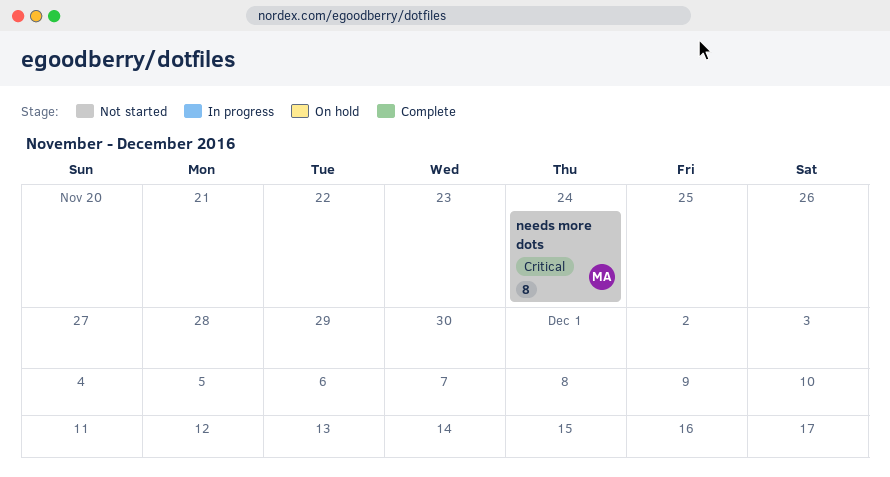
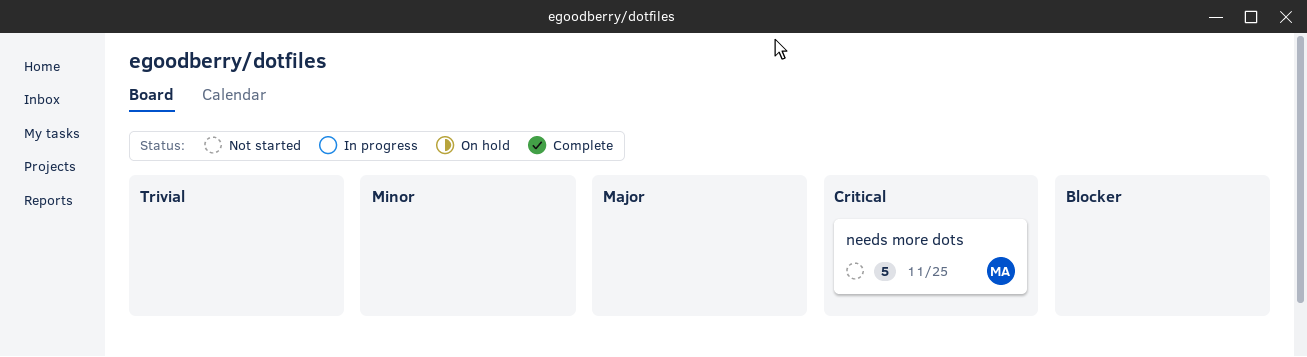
needs more dots, estimate: 8 -> 5
needs more dots, due: Nov 24 -> Nov 25

